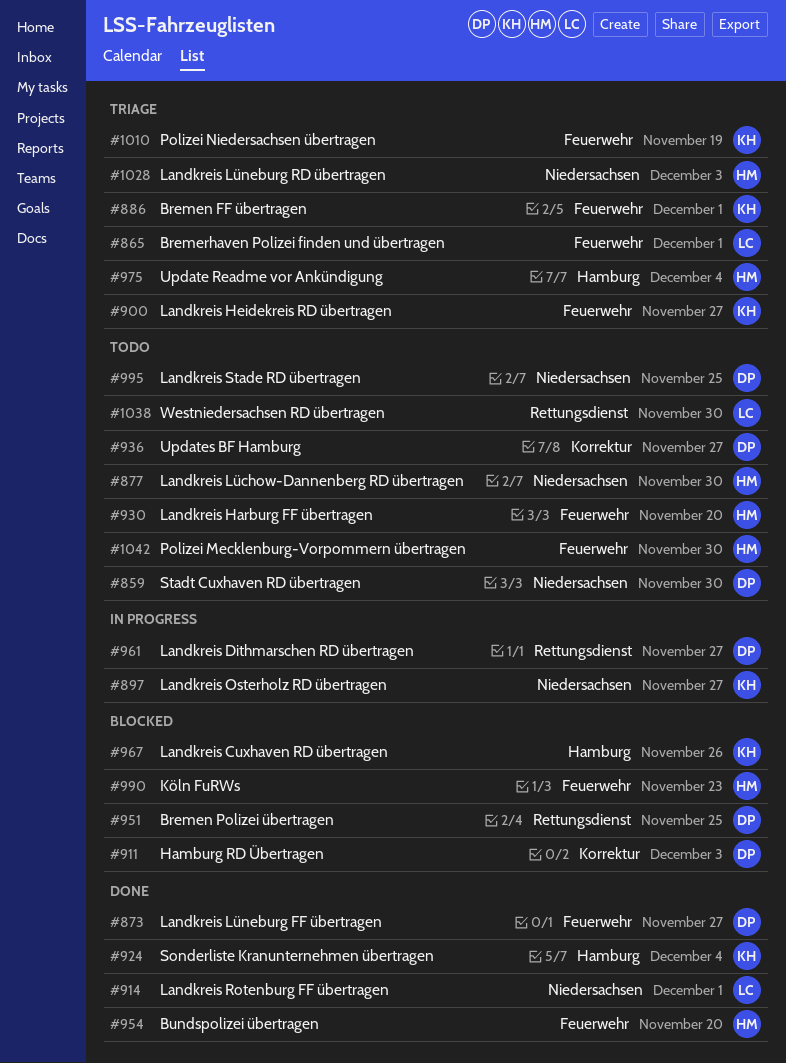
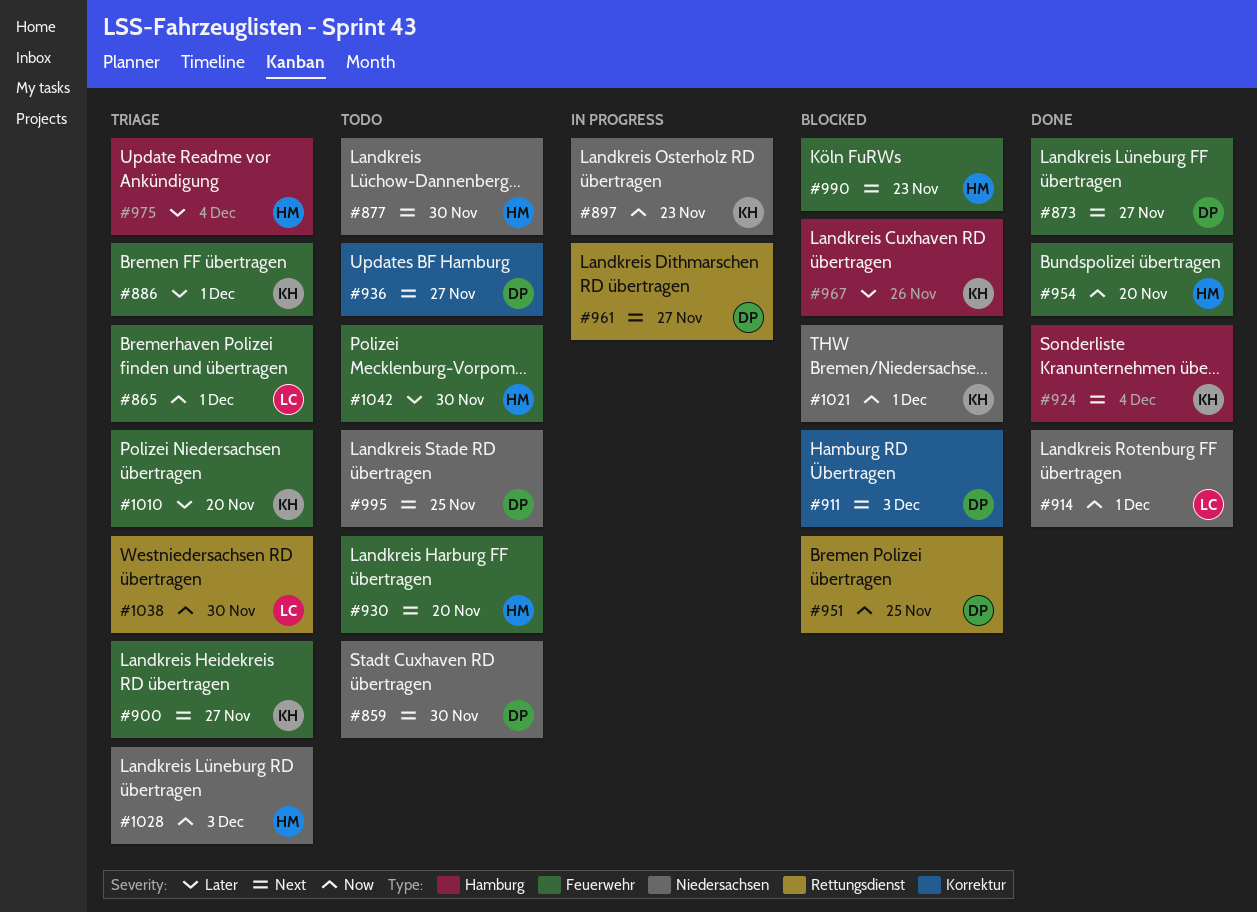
#897, due: Nov 27 -> Nov 23
#1010, due: Nov 19 -> Nov 20
#1021: none -> present
#1038, status: Todo -> Triage

